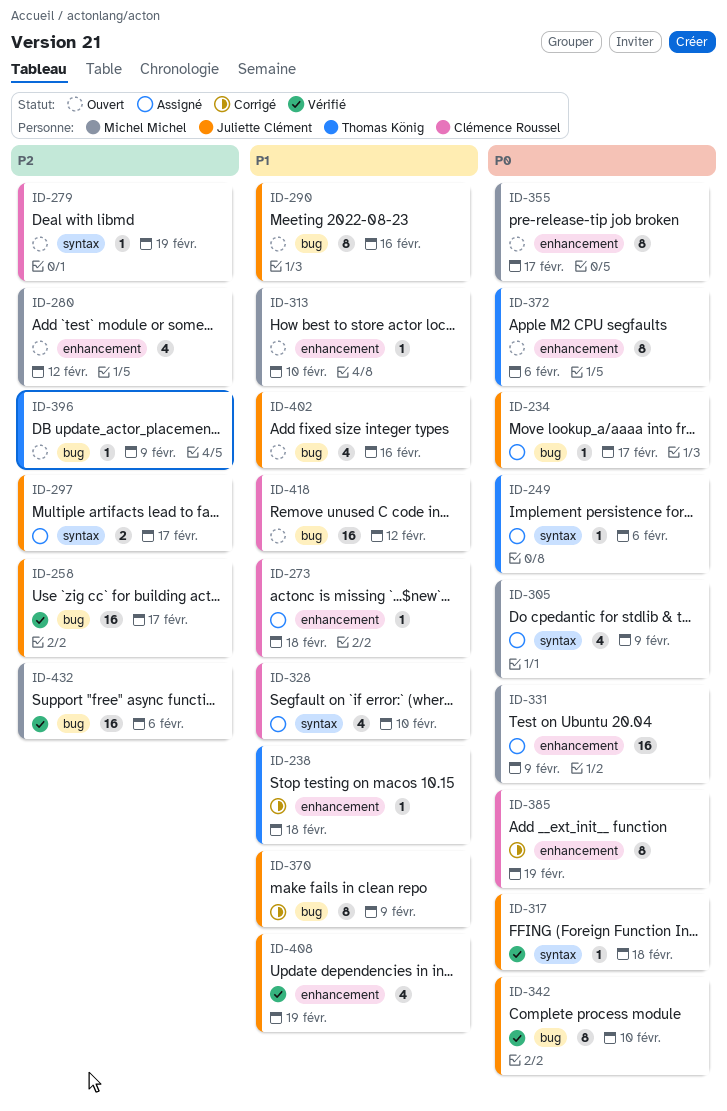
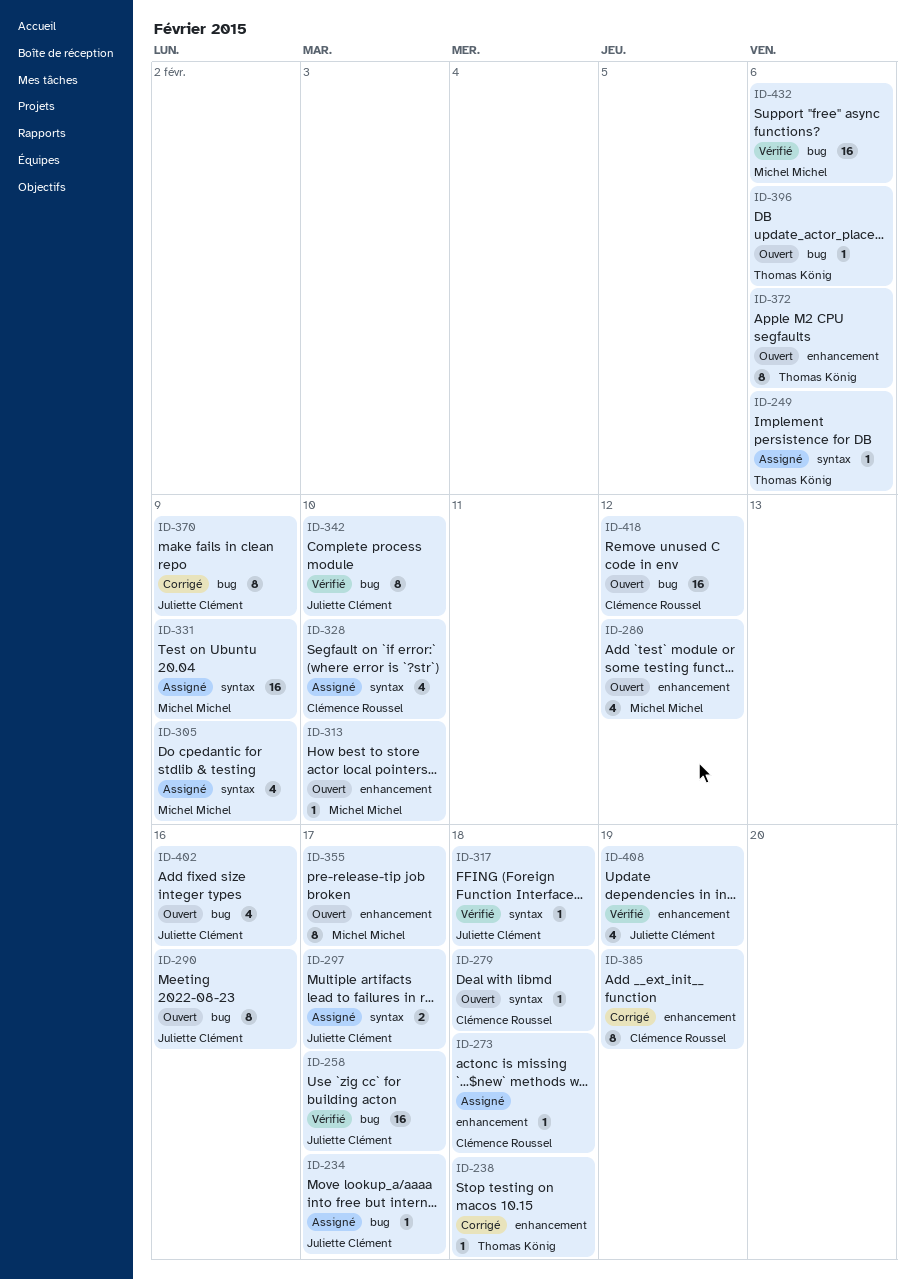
ID-279, due: Feb 19 -> Feb 18
ID-331, label: enhancement -> syntax
ID-396, due: Feb 9 -> Feb 6

